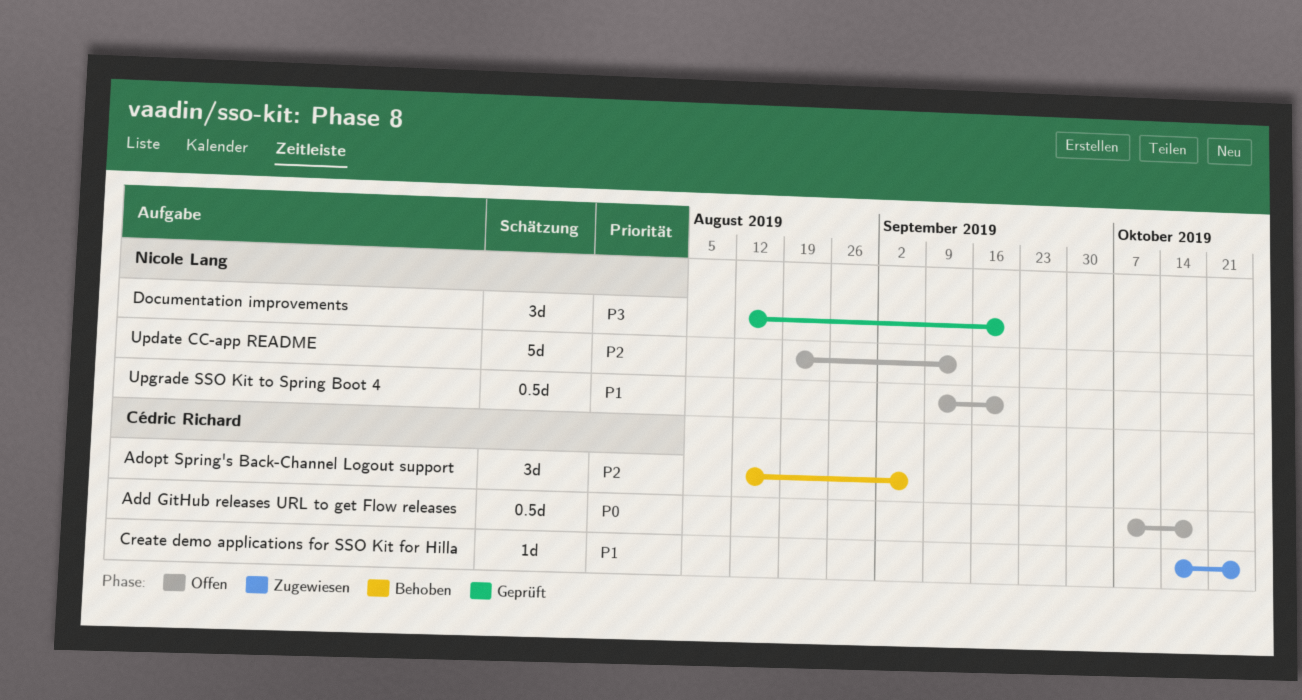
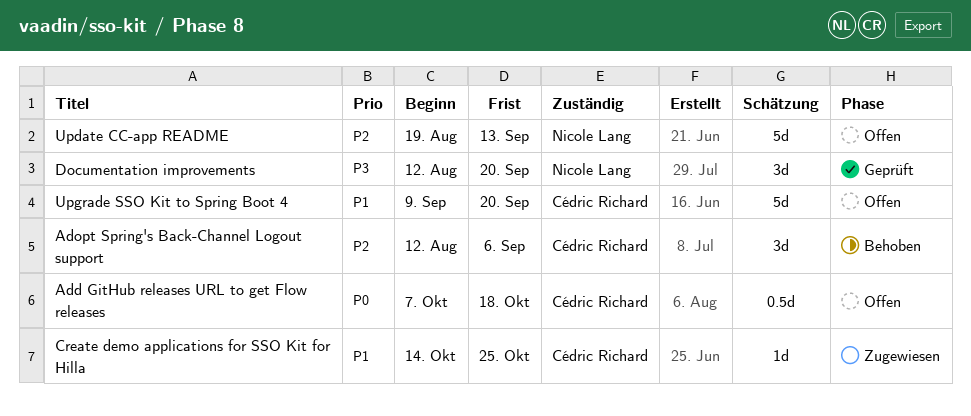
Upgrade SSO Kit to Spring Boot 4, owner: Nicole Lang -> Cédric Richard
Upgrade SSO Kit to Spring Boot 4, estimate: 0.5d -> 5d

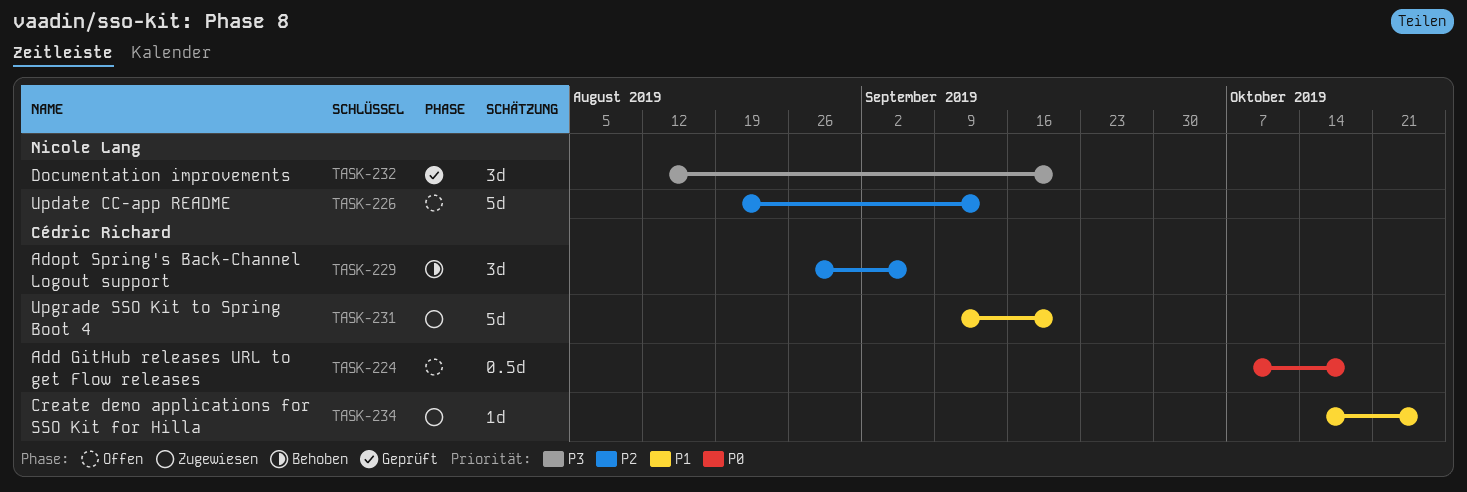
Adopt Spring's Back-Channel Logout support, start: Aug 12 -> Aug 26
Upgrade SSO Kit to Spring Boot 4, status: Offen -> Zugewiesen

